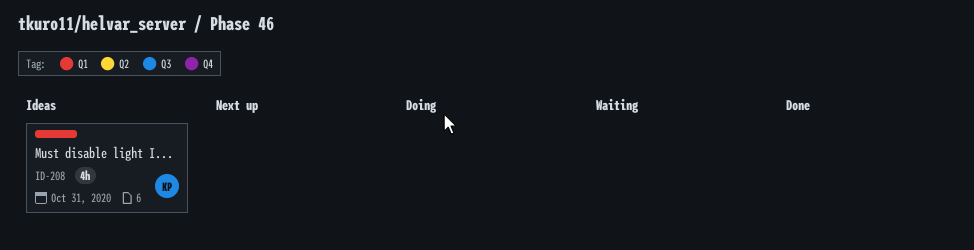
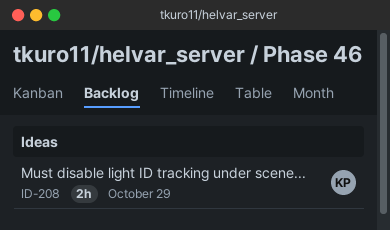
ID-208, estimate: 4h -> 2h
ID-208, due: Oct 31 -> Oct 29

